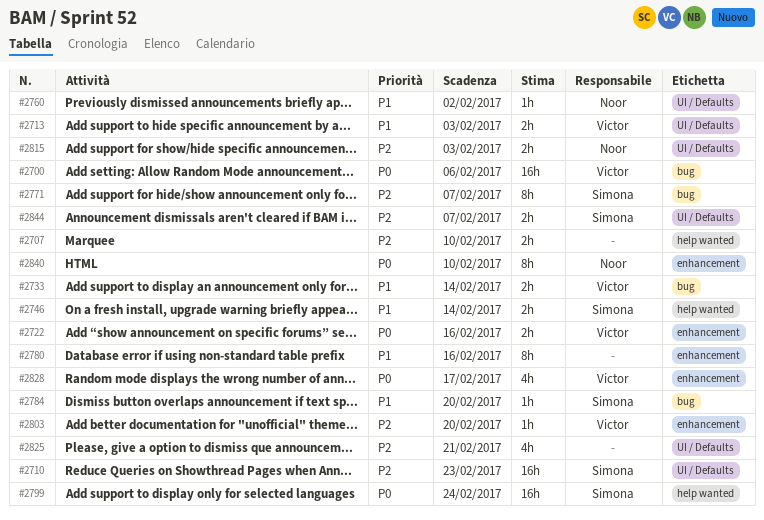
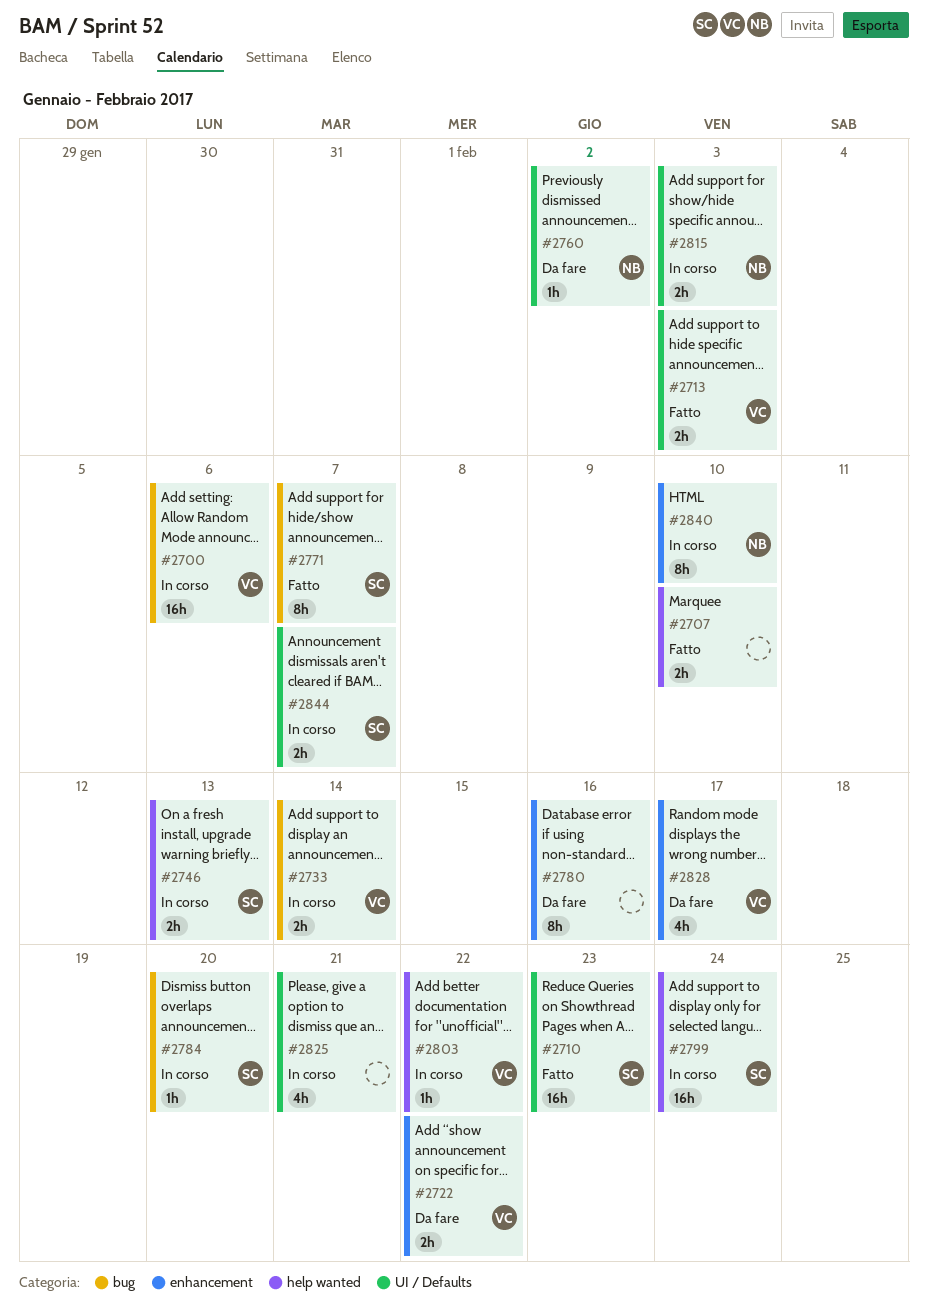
#2722, due: Feb 16 -> Feb 22
#2746, due: Feb 14 -> Feb 13
#2803, label: enhancement -> help wanted
#2803, due: Feb 20 -> Feb 22

